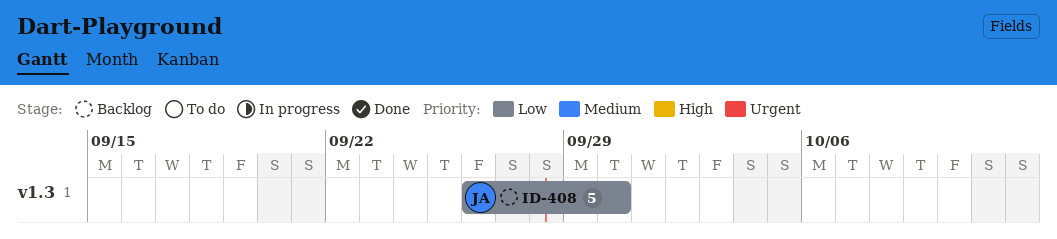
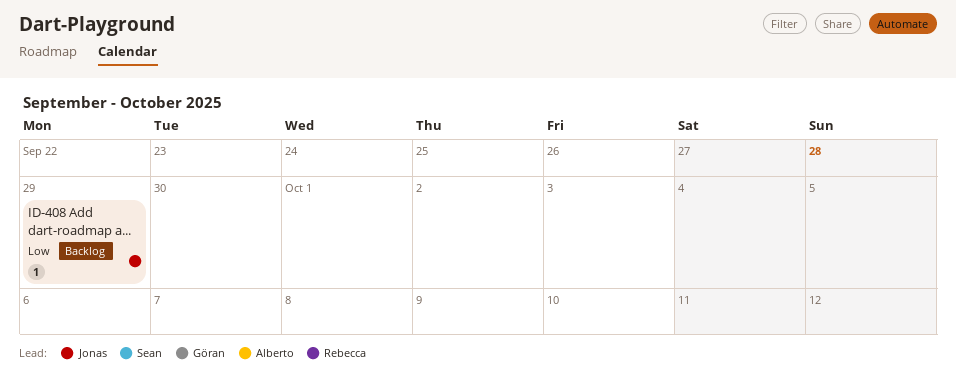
ID-408, estimate: 5 -> 1
ID-408, due: Sep 30 -> Sep 29

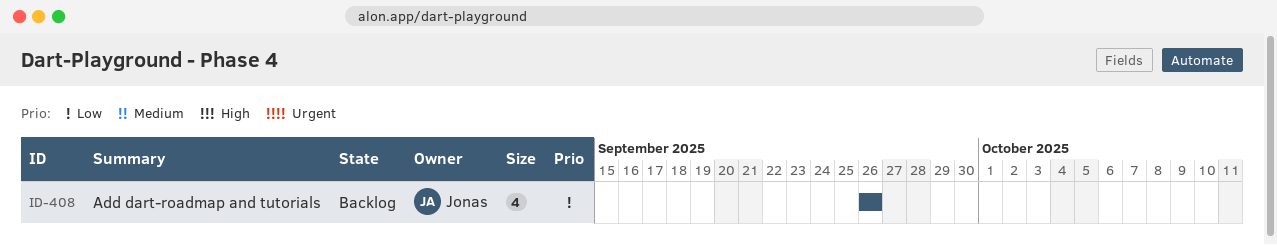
ID-408, estimate: 1 -> 4
ID-408, due: Sep 29 -> Sep 26

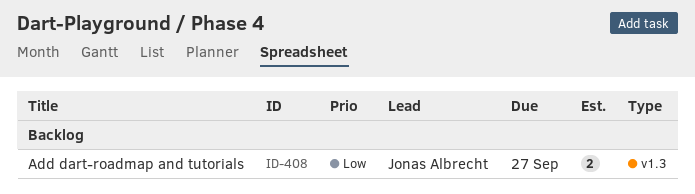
ID-408, estimate: 4 -> 2
ID-408, due: Sep 26 -> Sep 27

